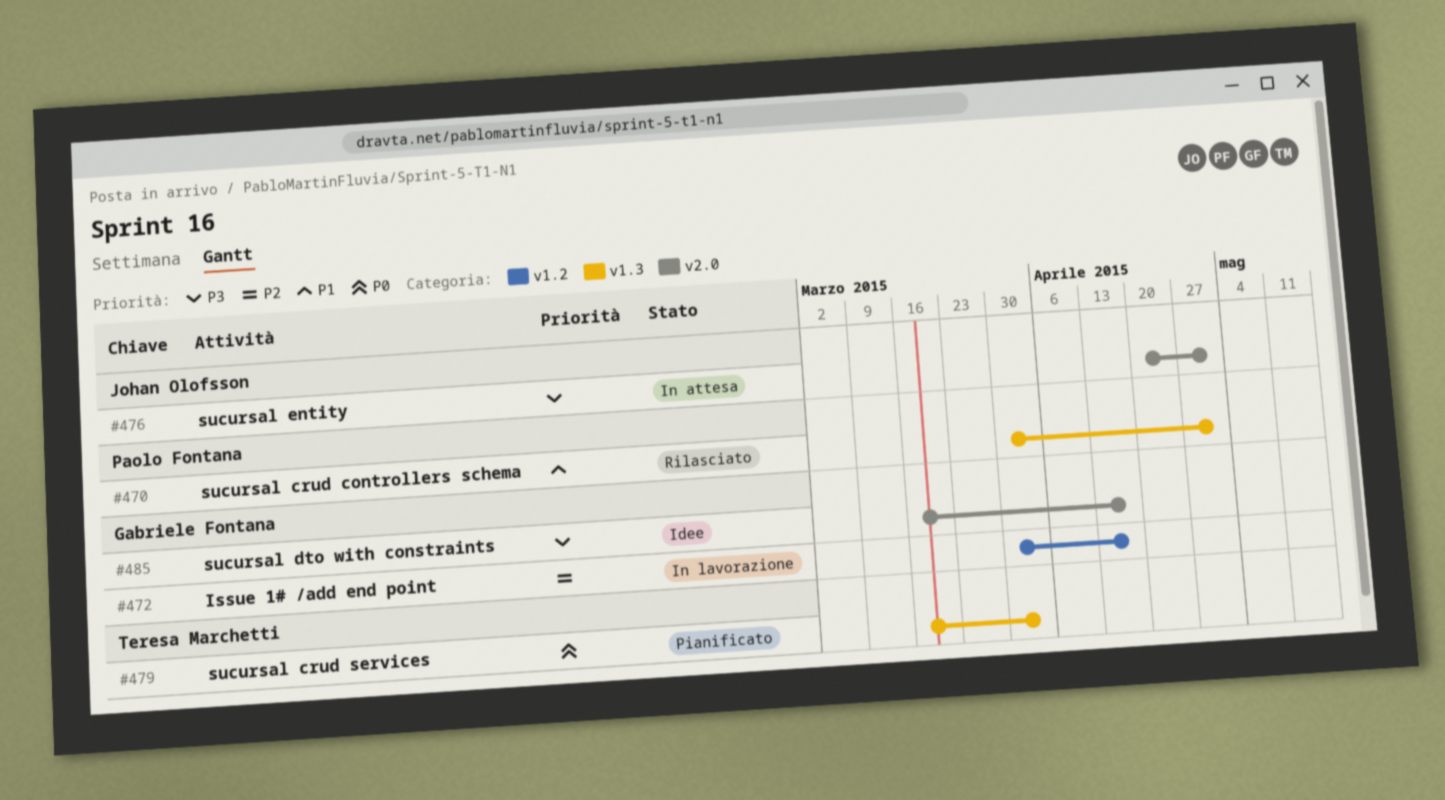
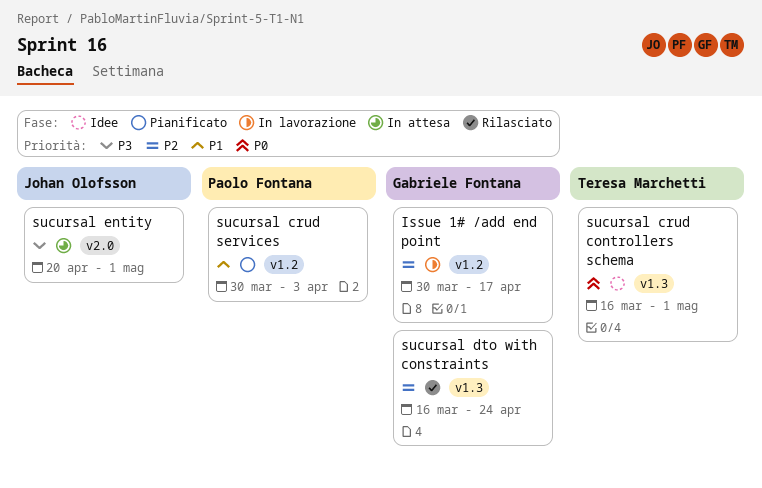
sucursal crud controllers schema, status: Rilasciato -> Idee
sucursal crud controllers schema, owner: Paolo Fontana -> Teresa Marchetti
sucursal crud controllers schema, priority: P1 -> P0
sucursal crud controllers schema, start: Mar 30 -> Mar 16
sucursal crud services, owner: Teresa Marchetti -> Paolo Fontana
sucursal crud services, priority: P0 -> P1
sucursal crud services, label: v1.3 -> v1.2
sucursal crud services, start: Mar 16 -> Mar 30
sucursal dto with constraints, status: Idee -> Rilasciato
sucursal dto with constraints, priority: P3 -> P2
sucursal dto with constraints, label: v2.0 -> v1.3
sucursal dto with constraints, due: Apr 17 -> Apr 24

